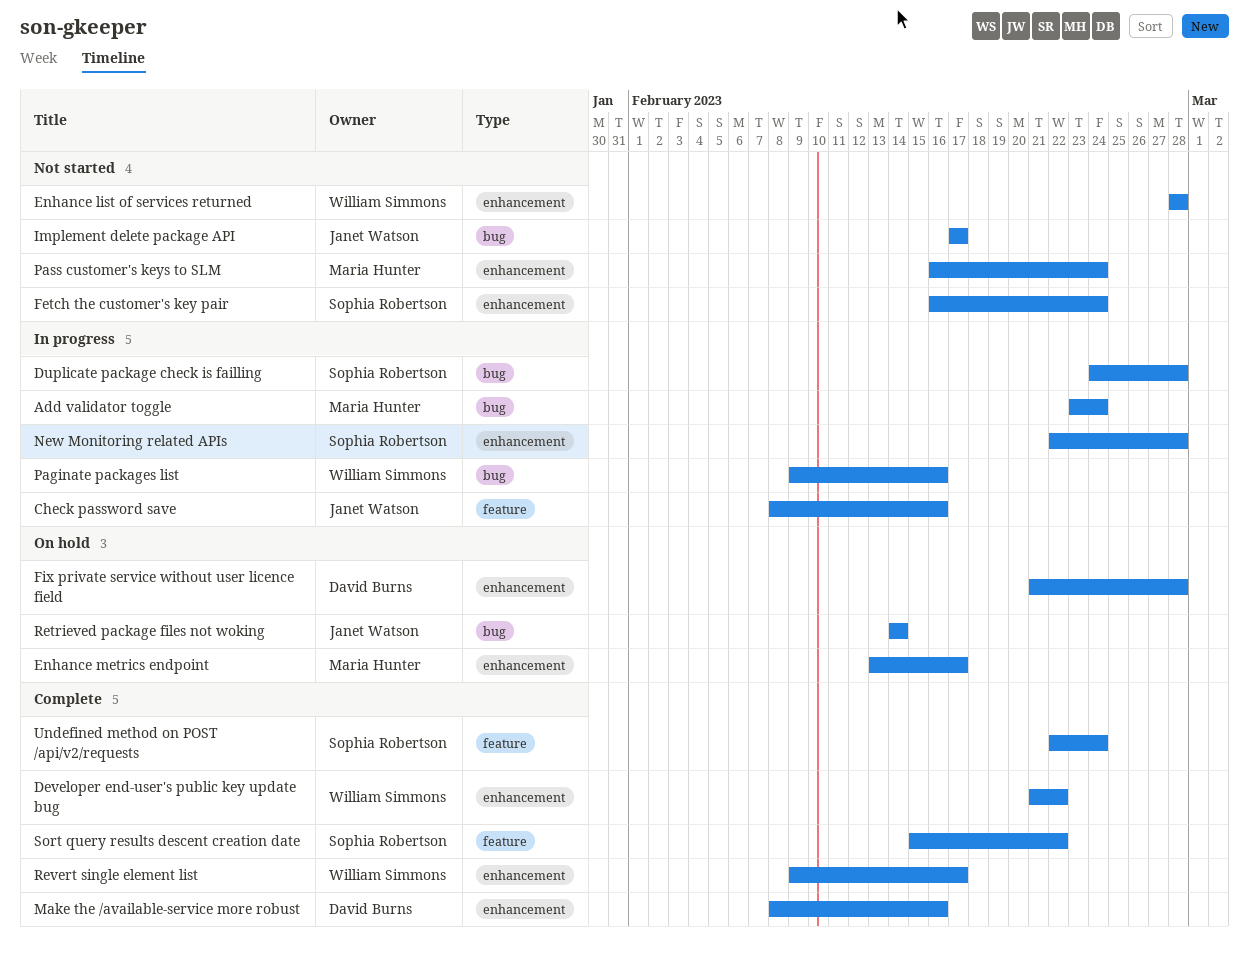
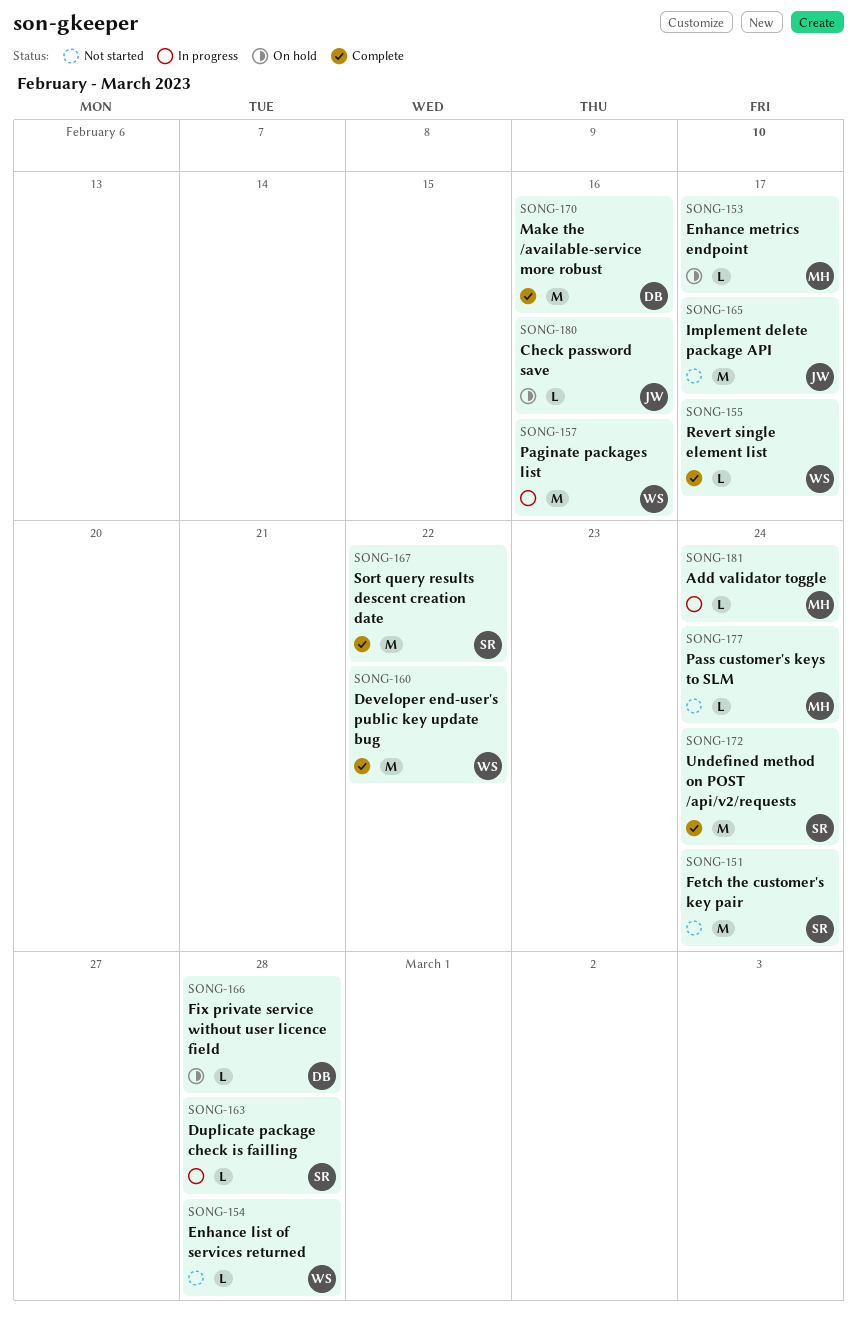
Check password save, status: In progress -> On hold
New Monitoring related APIs: present -> none
Retrieved package files not woking: present -> none

